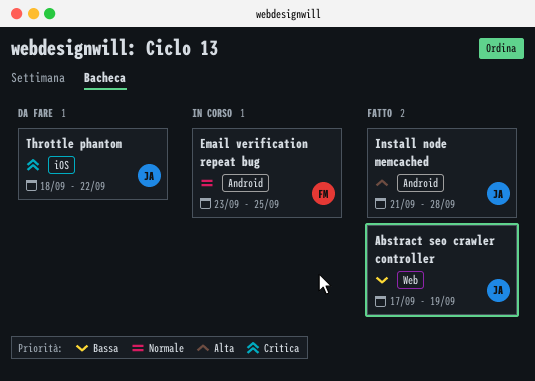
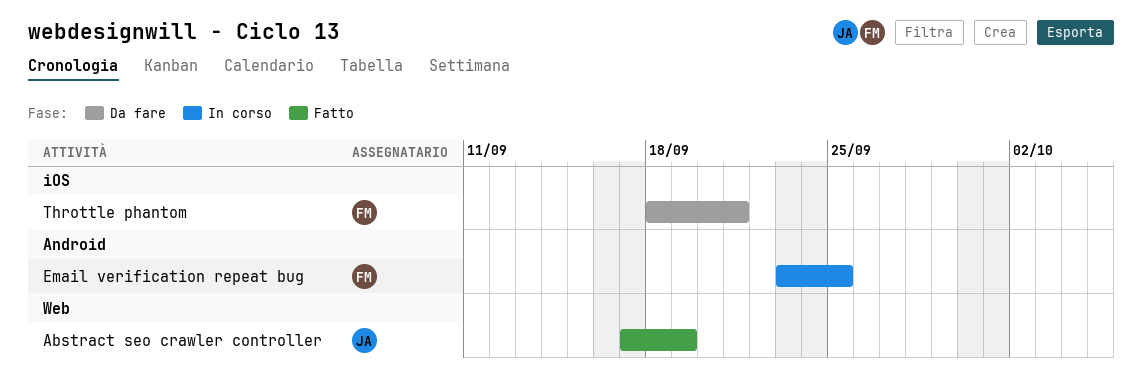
Install node memcached: present -> none
Throttle phantom, owner: JA -> FM
Throttle phantom, due: Sep 22 -> Sep 21

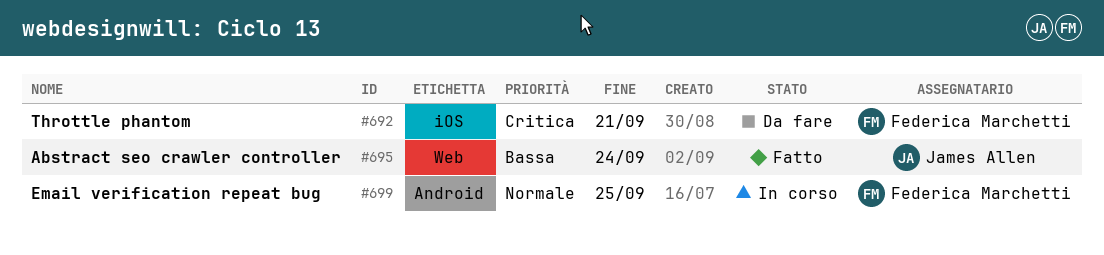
Abstract seo crawler controller, due: Sep 19 -> Sep 24

